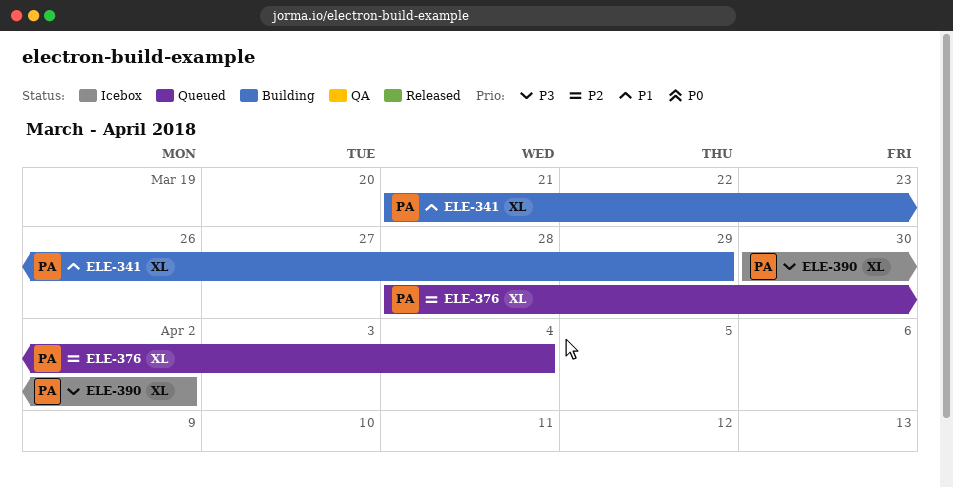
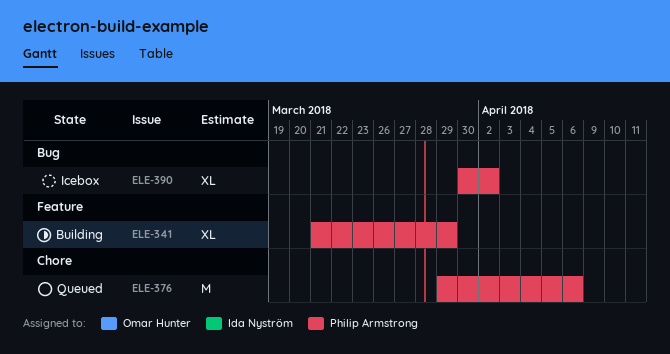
ELE-376, estimate: XL -> M
ELE-376, start: Mar 28 -> Mar 29
ELE-376, due: Apr 4 -> Apr 6

